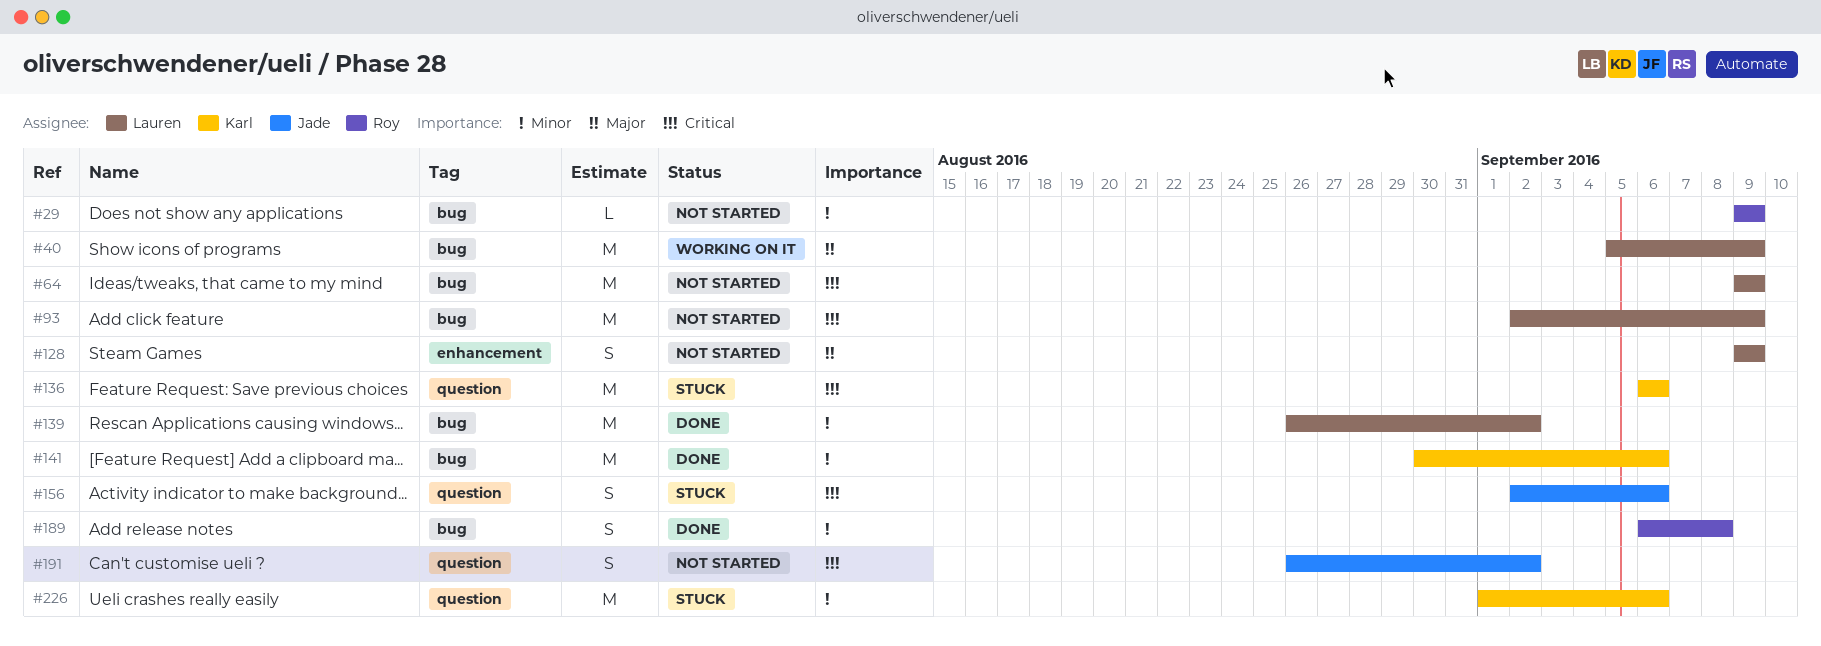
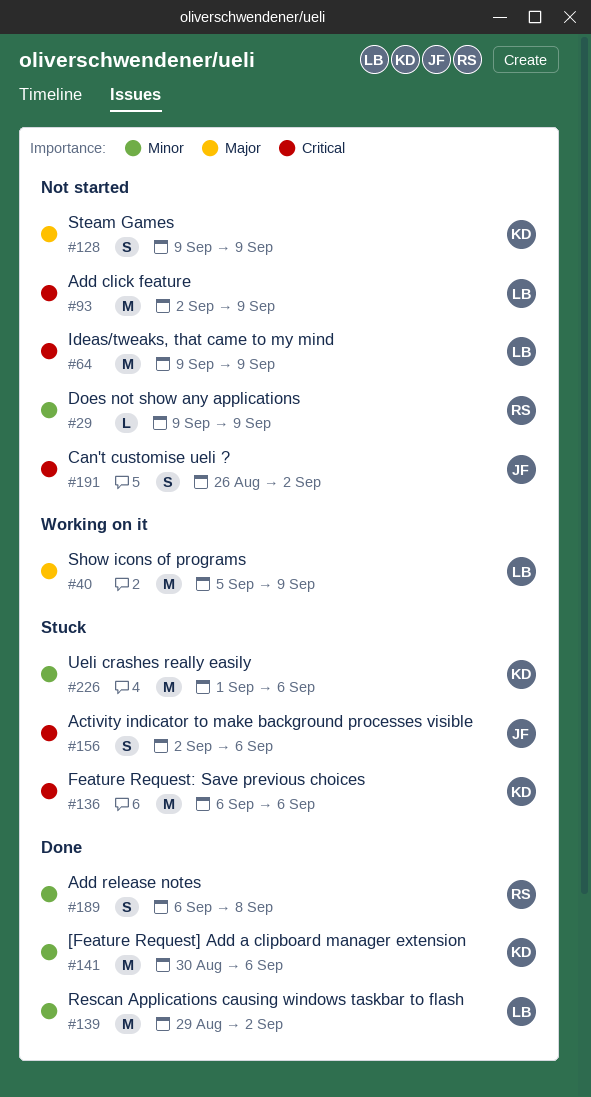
#128, owner: Lauren -> Karl
#139, start: Aug 26 -> Aug 29

